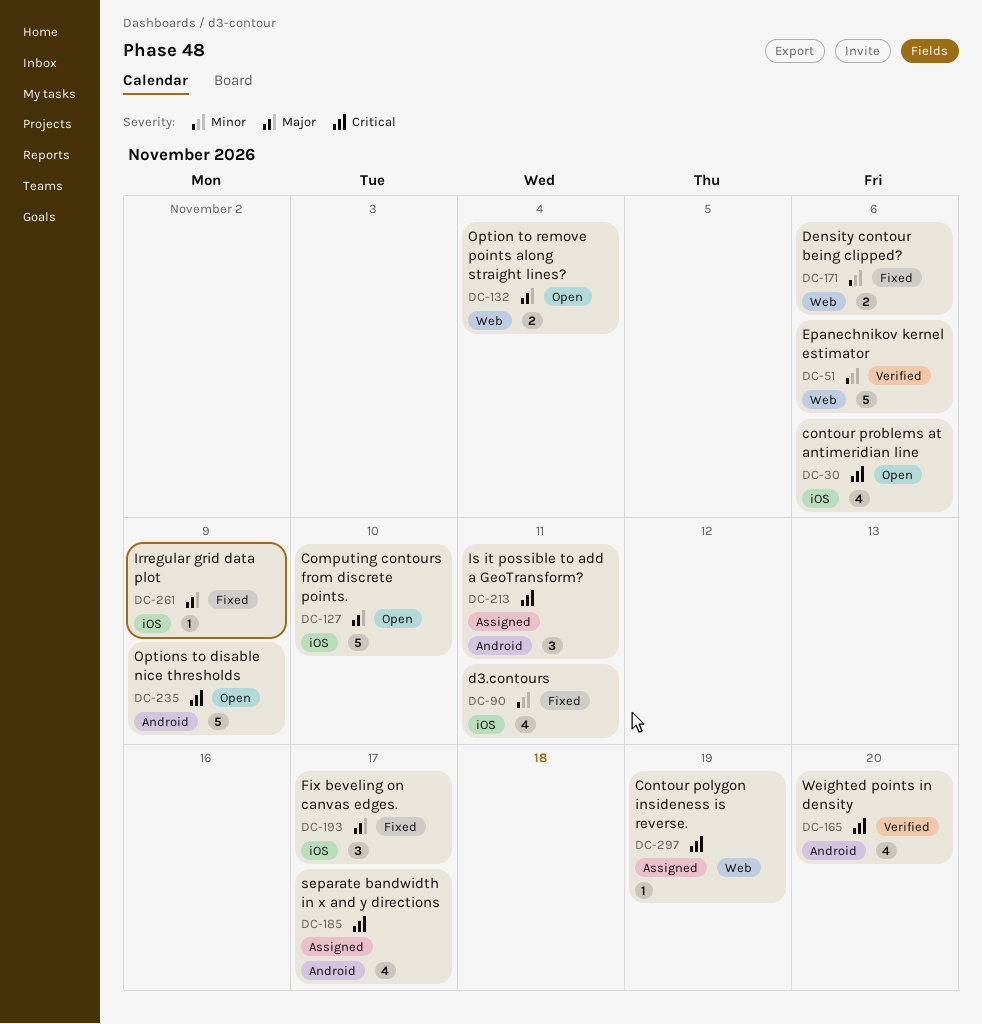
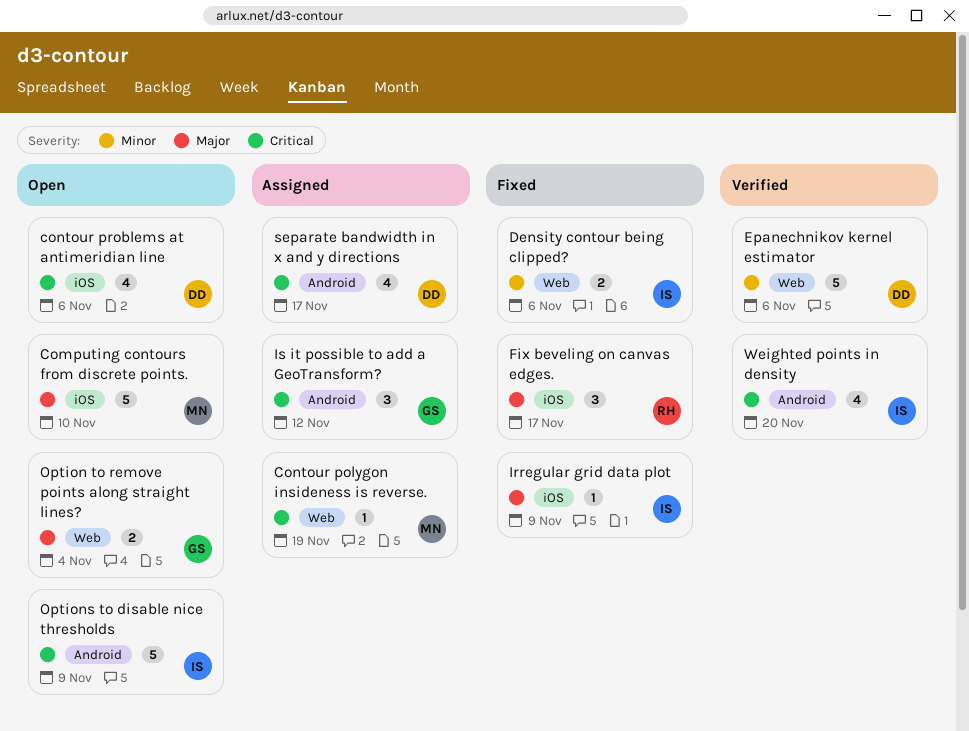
d3.contours: present -> none
Is it possible to add a GeoTransform?, due: Nov 11 -> Nov 12

